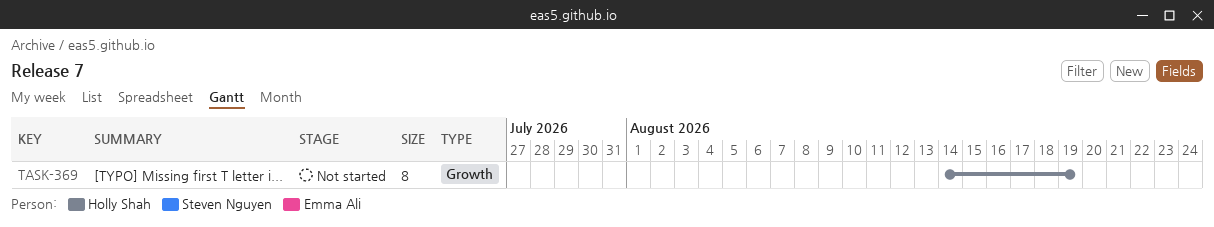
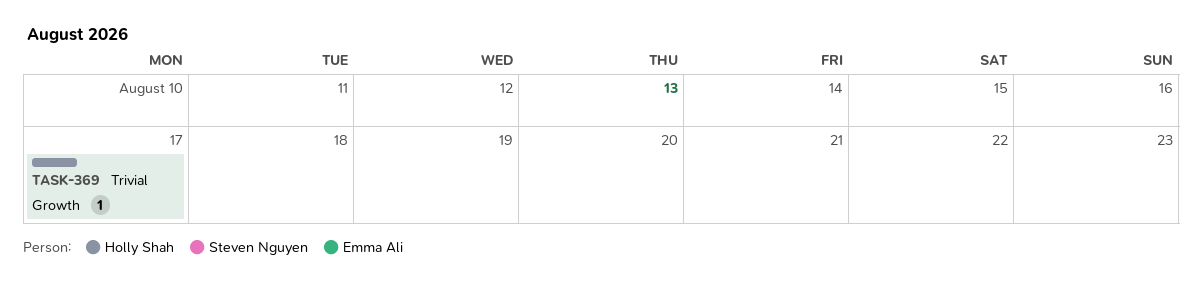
TASK-369, estimate: 8 -> 1
TASK-369, due: Aug 19 -> Aug 17

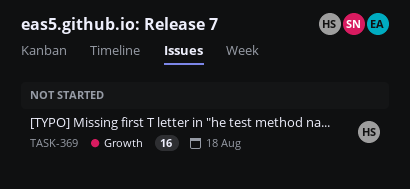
TASK-369, estimate: 1 -> 16
TASK-369, due: Aug 17 -> Aug 18

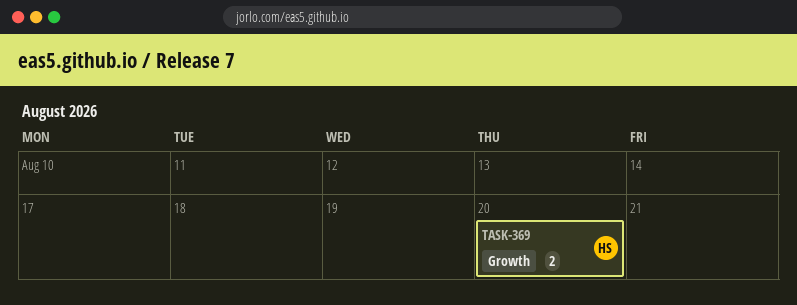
TASK-369, estimate: 16 -> 2
TASK-369, due: Aug 18 -> Aug 20

